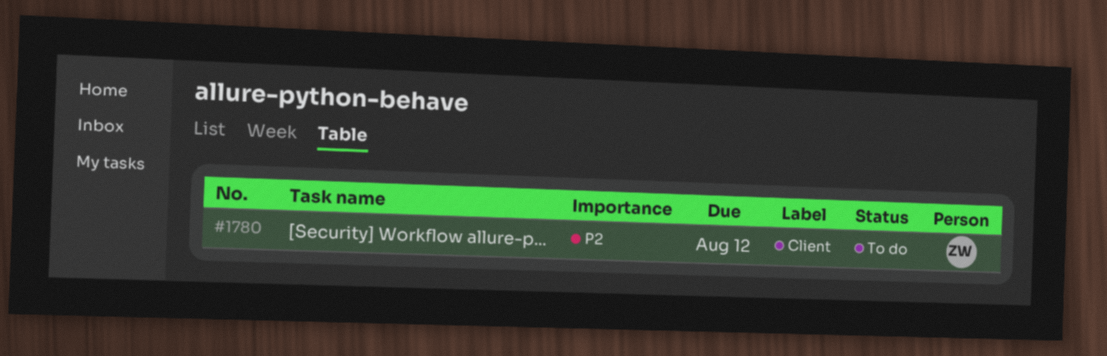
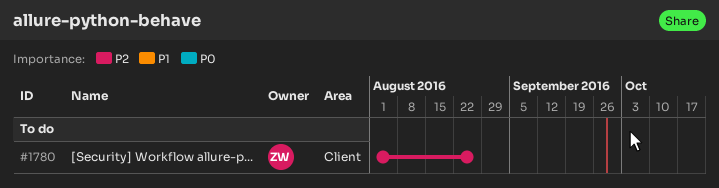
#1780, due: Aug 12 -> Aug 26

